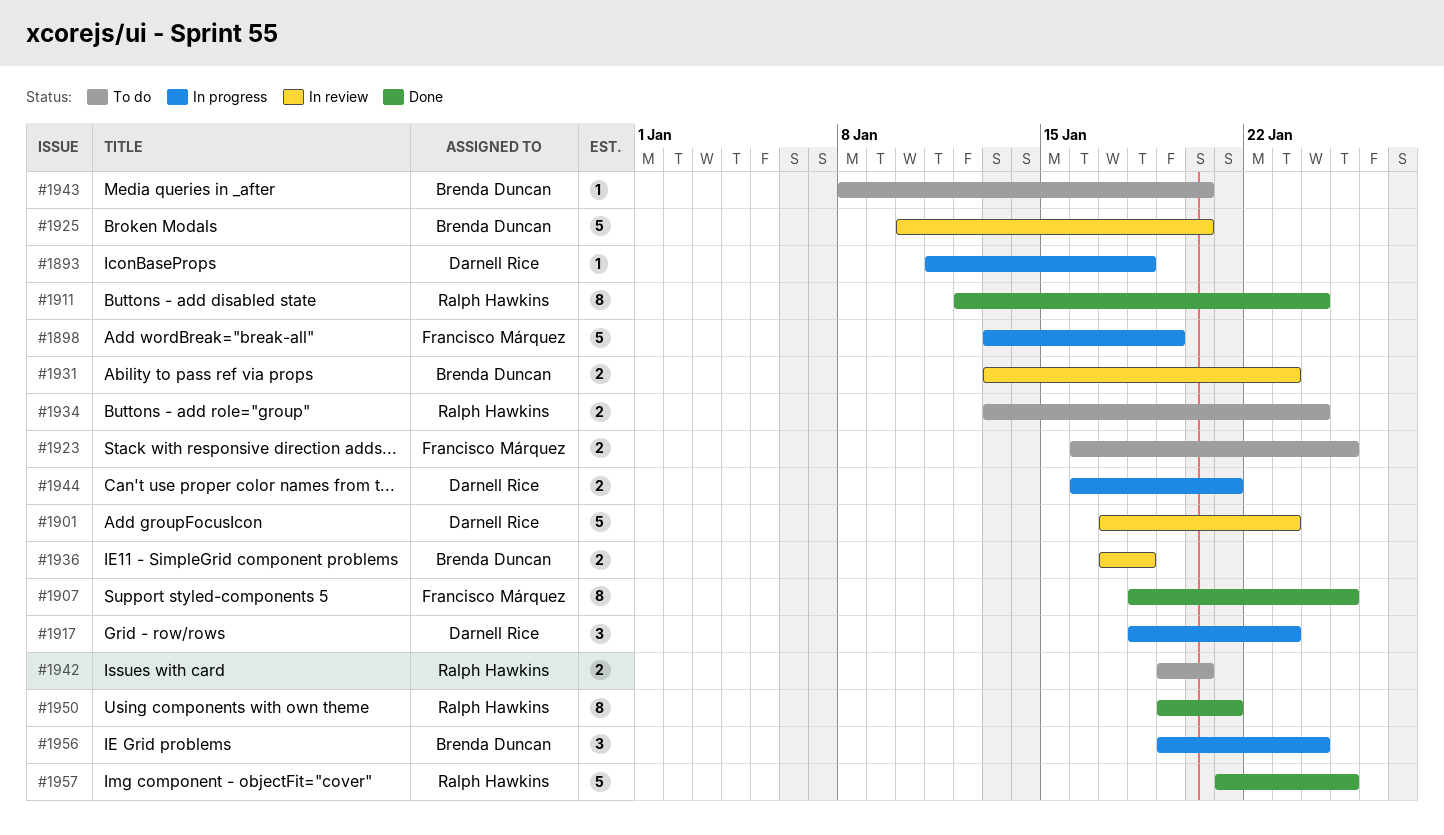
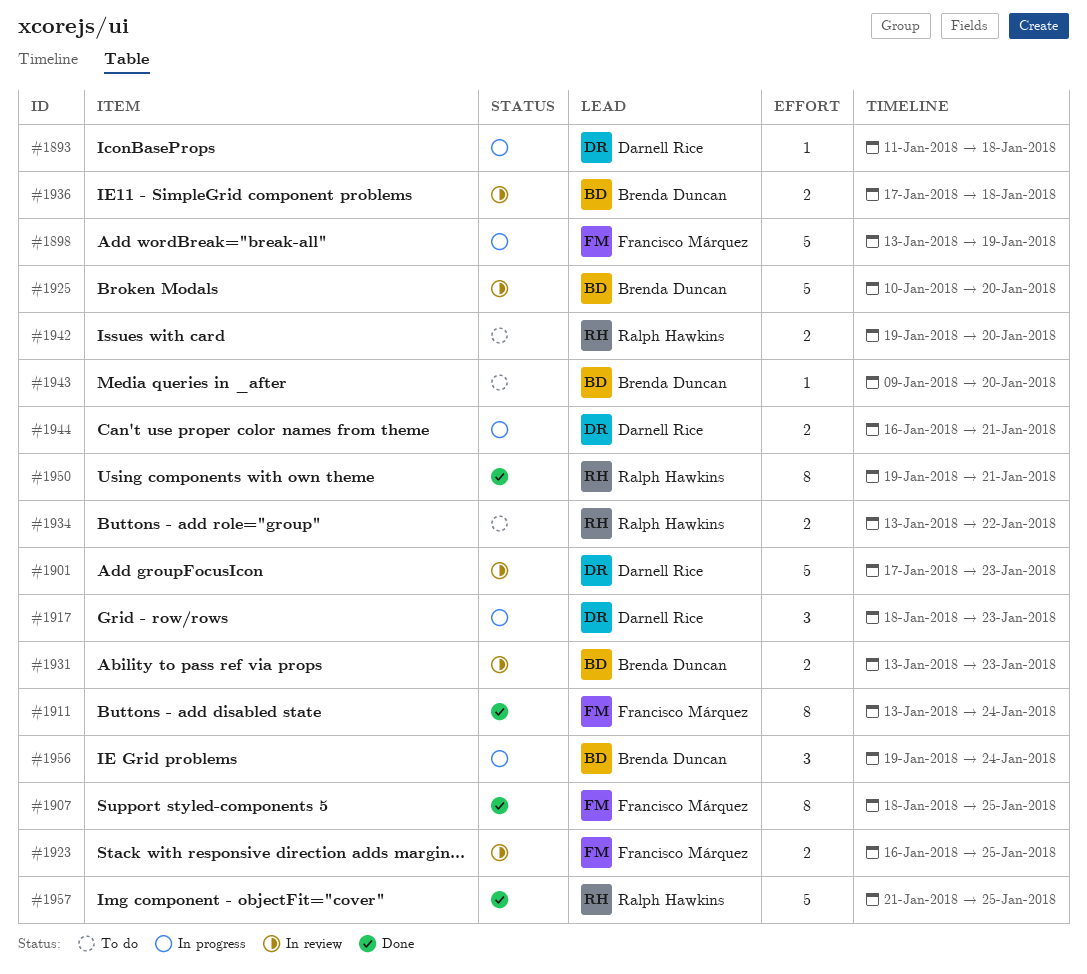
#1911, owner: Ralph Hawkins -> Francisco Márquez
#1911, start: Jan 12 -> Jan 13
#1923, status: To do -> In review
#1934, due: Jan 24 -> Jan 22
#1943, start: Jan 8 -> Jan 9

